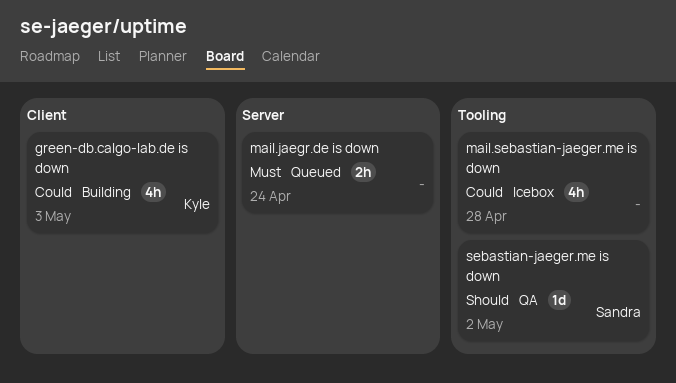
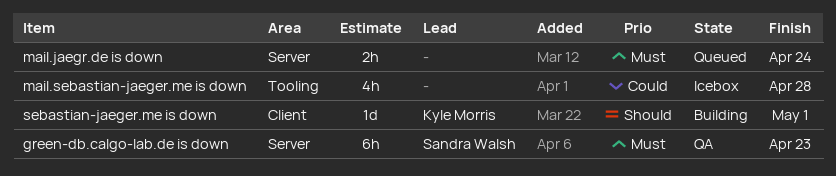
green-db.calgo-lab.de is down, status: Building -> QA
green-db.calgo-lab.de is down, owner: Kyle Morris -> Sandra Walsh
green-db.calgo-lab.de is down, priority: Could -> Must
green-db.calgo-lab.de is down, label: Client -> Server
green-db.calgo-lab.de is down, estimate: 4h -> 6h
green-db.calgo-lab.de is down, due: May 3 -> Apr 23
sebastian-jaeger.me is down, status: QA -> Building
sebastian-jaeger.me is down, owner: Sandra Walsh -> Kyle Morris
sebastian-jaeger.me is down, label: Tooling -> Client
sebastian-jaeger.me is down, due: May 2 -> May 1

